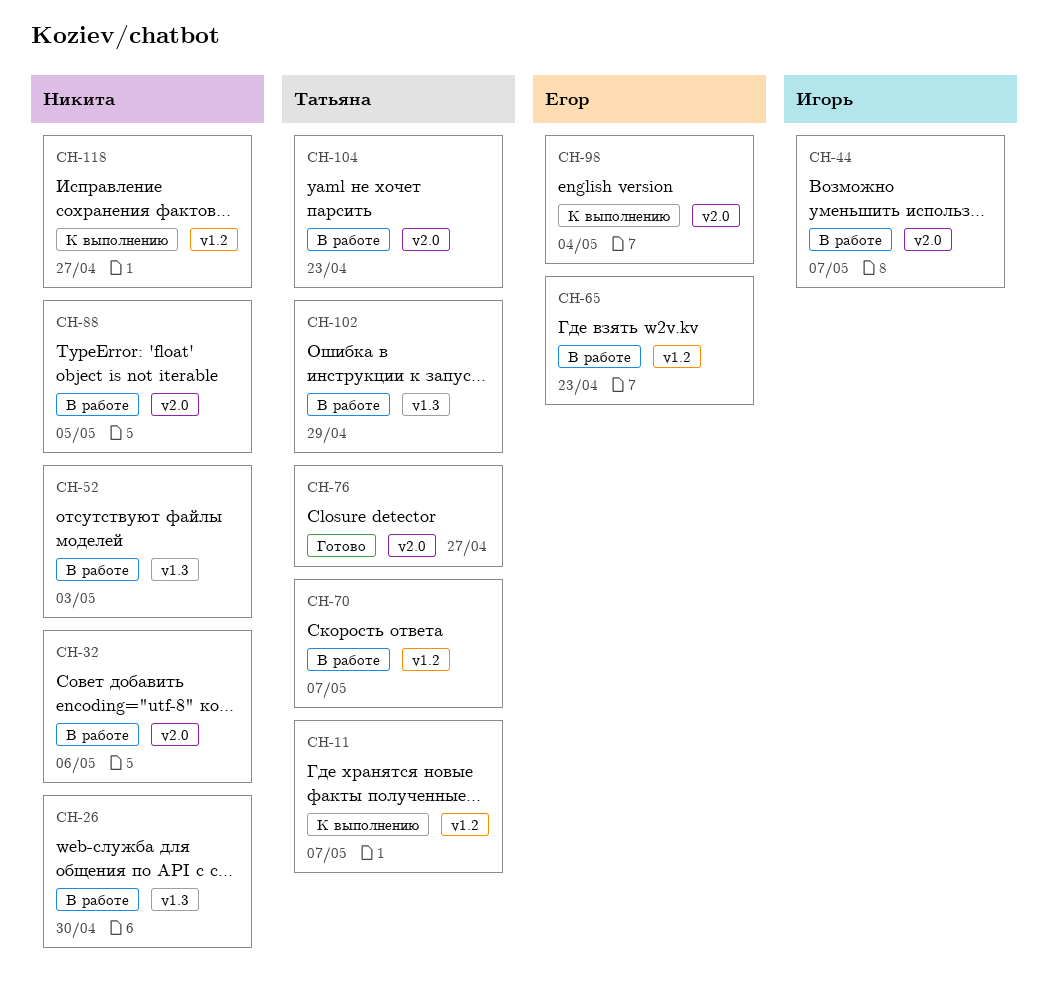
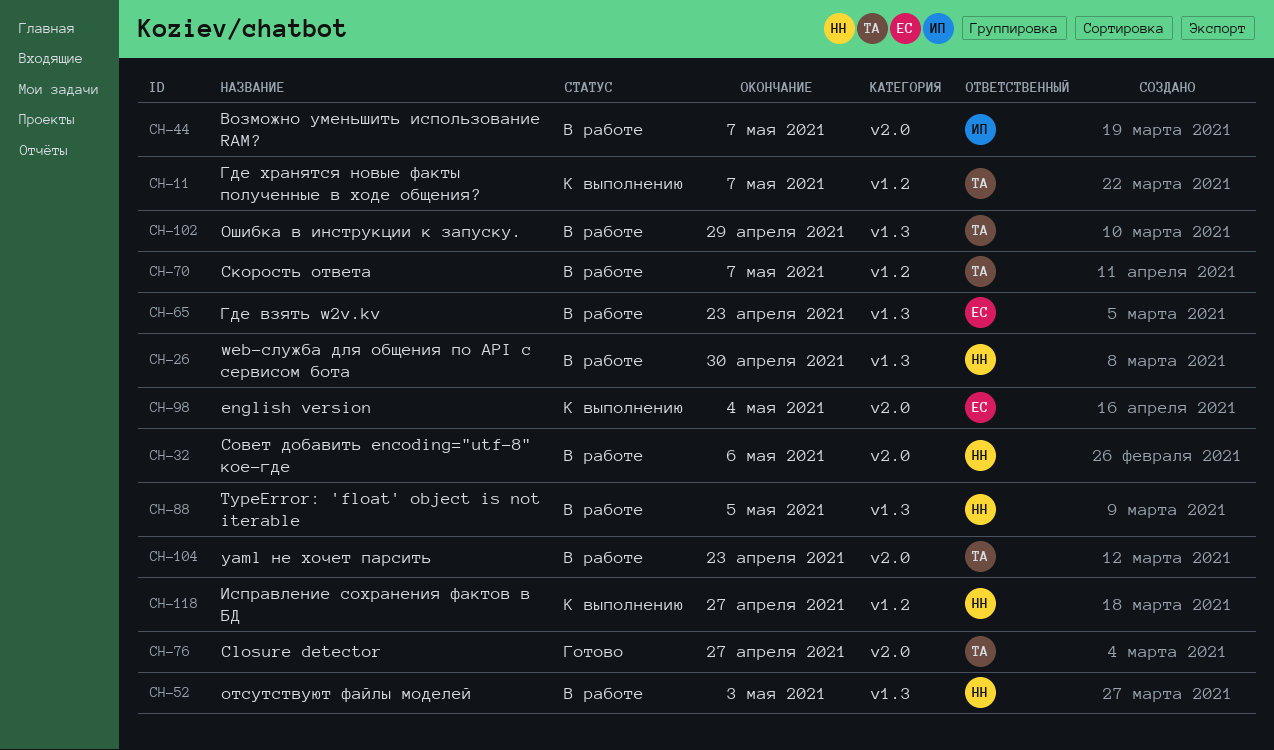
CH-65, label: v1.2 -> v1.3
CH-88, label: v2.0 -> v1.3

